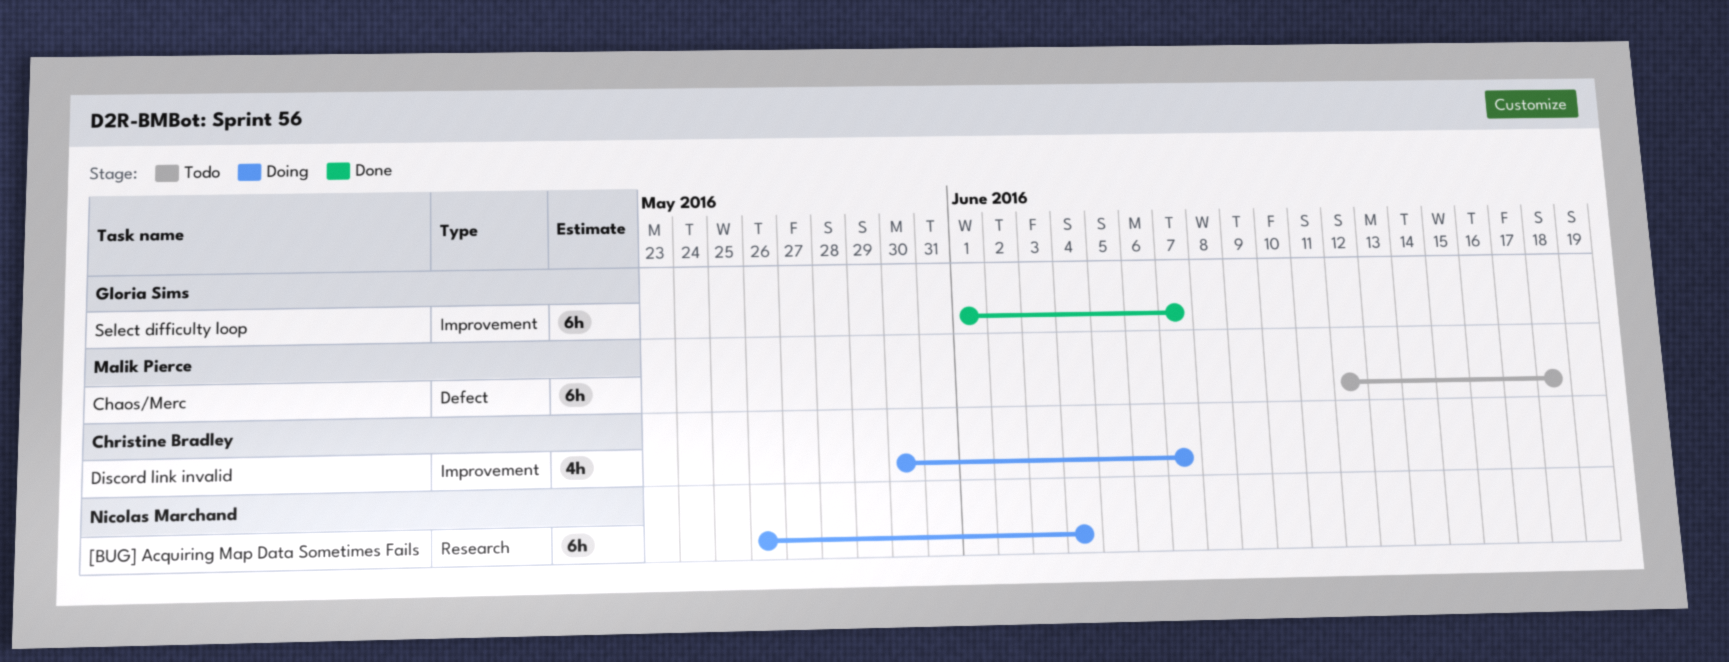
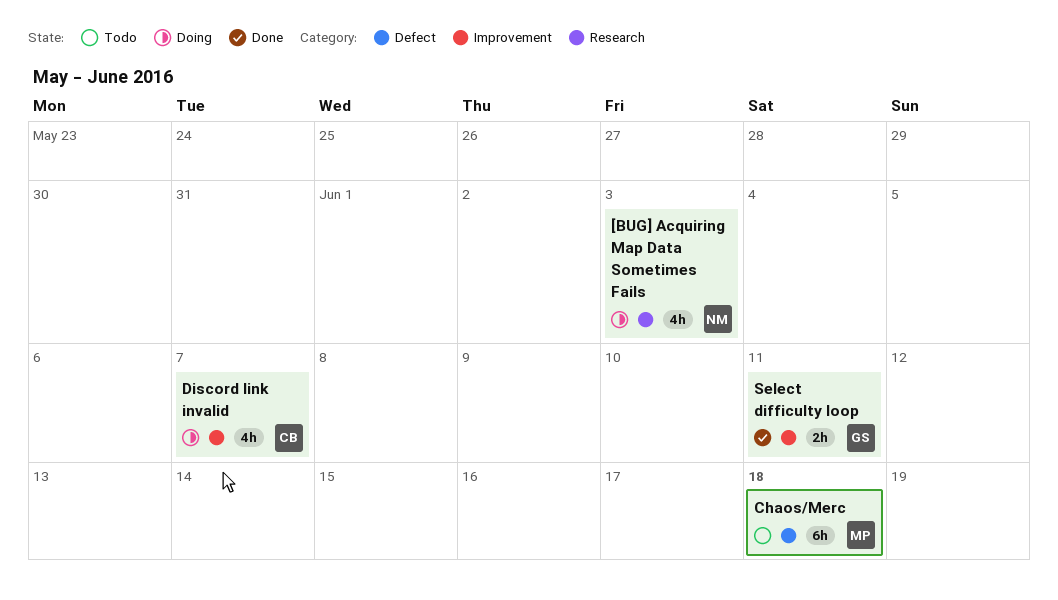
[BUG] Acquiring Map Data Sometimes Fails, estimate: 6h -> 4h
[BUG] Acquiring Map Data Sometimes Fails, due: Jun 4 -> Jun 3
Select difficulty loop, estimate: 6h -> 2h
Select difficulty loop, due: Jun 7 -> Jun 11

